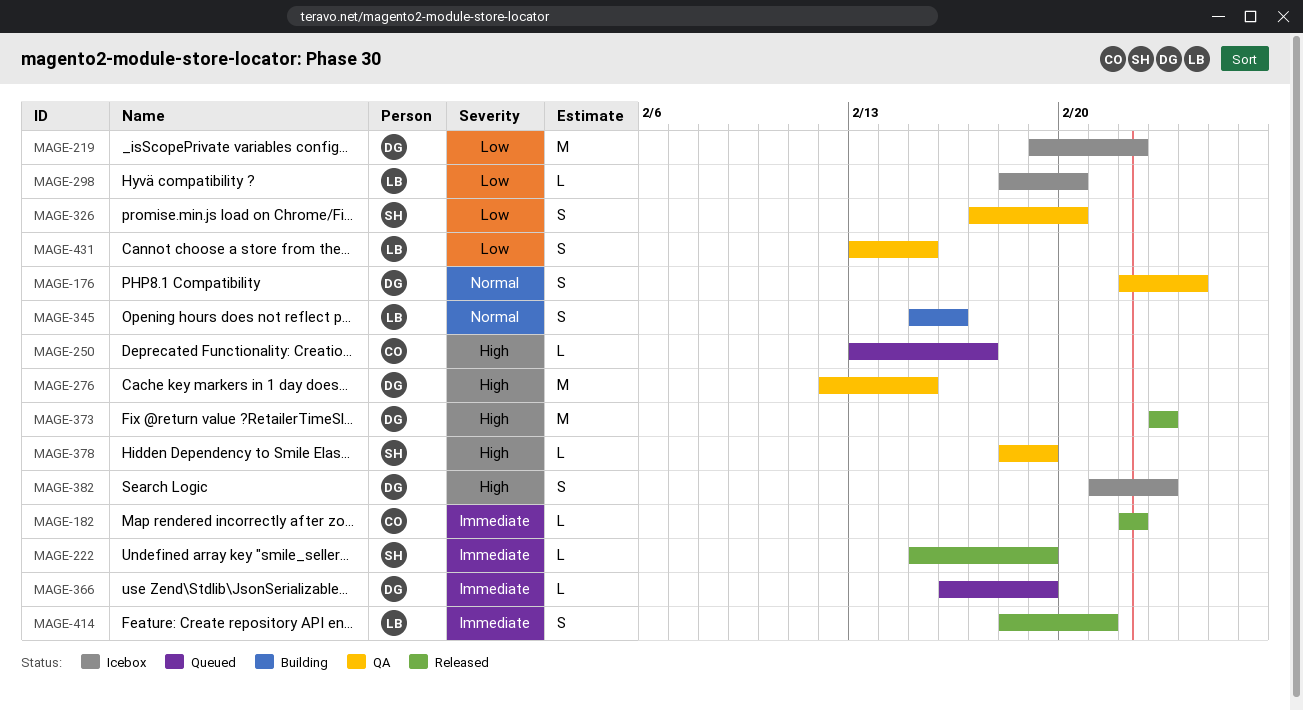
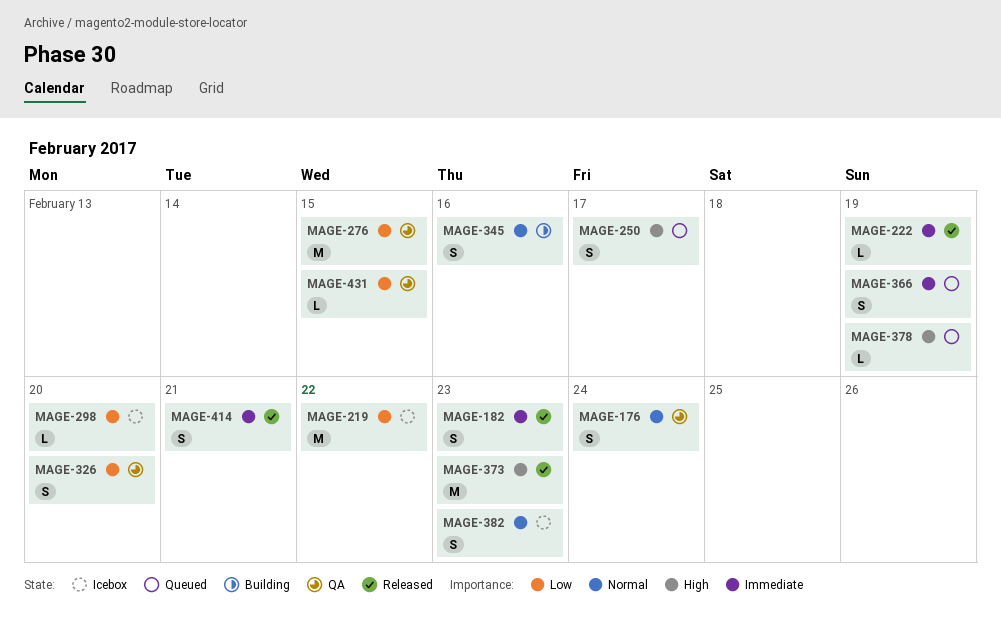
MAGE-182, estimate: L -> S
MAGE-182, due: Feb 22 -> Feb 23
MAGE-250, estimate: L -> S
MAGE-276, priority: High -> Low
MAGE-366, estimate: L -> S
MAGE-378, status: QA -> Queued
MAGE-382, priority: High -> Normal
MAGE-431, estimate: S -> L

